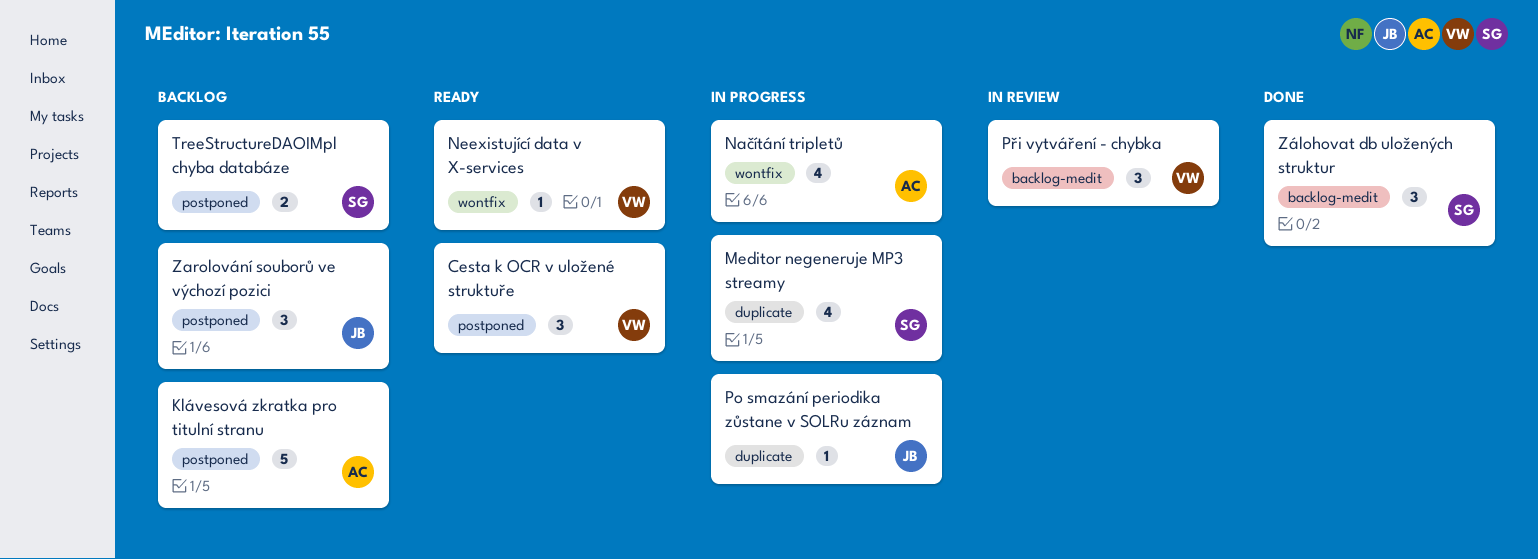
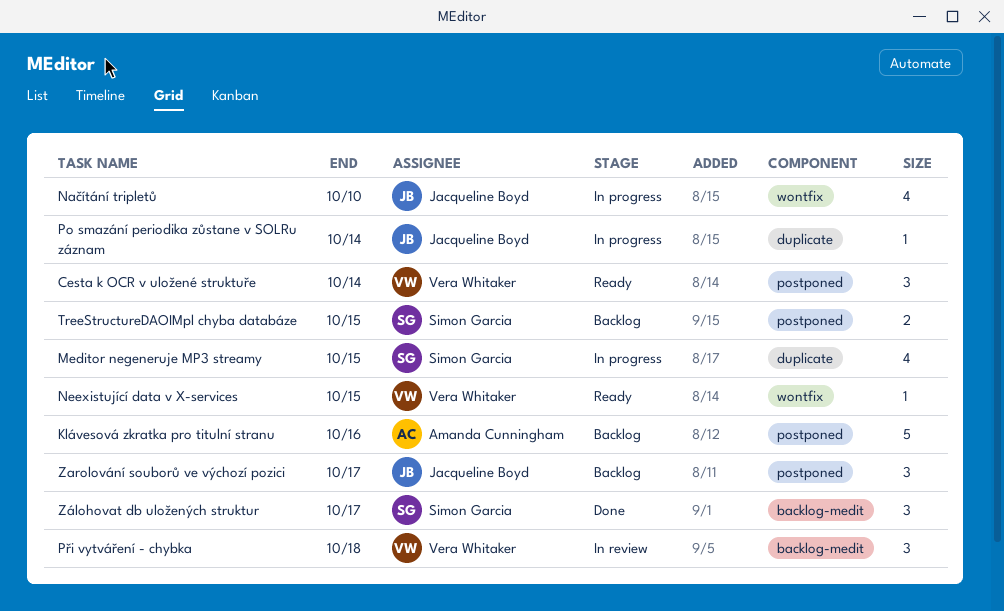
Načítání tripletů, owner: Amanda Cunningham -> Jacqueline Boyd

